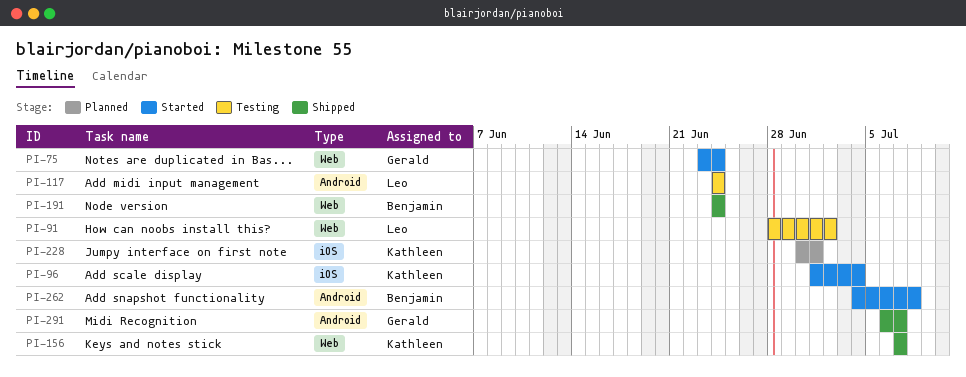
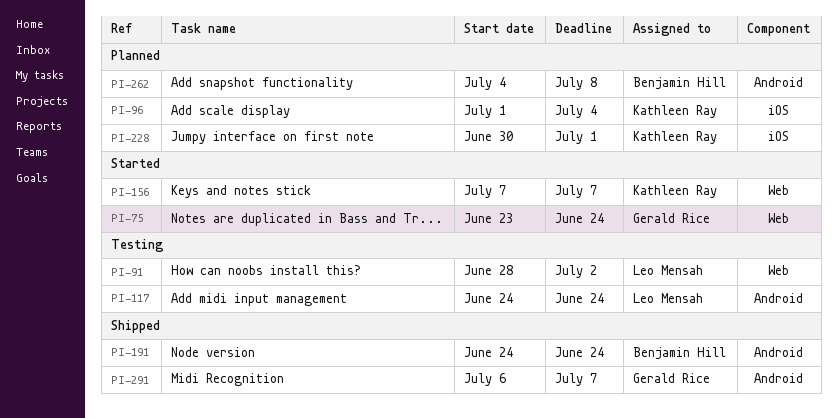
PI-96, status: Started -> Planned
PI-156, status: Shipped -> Started
PI-191, label: Web -> Android
PI-262, status: Started -> Planned

